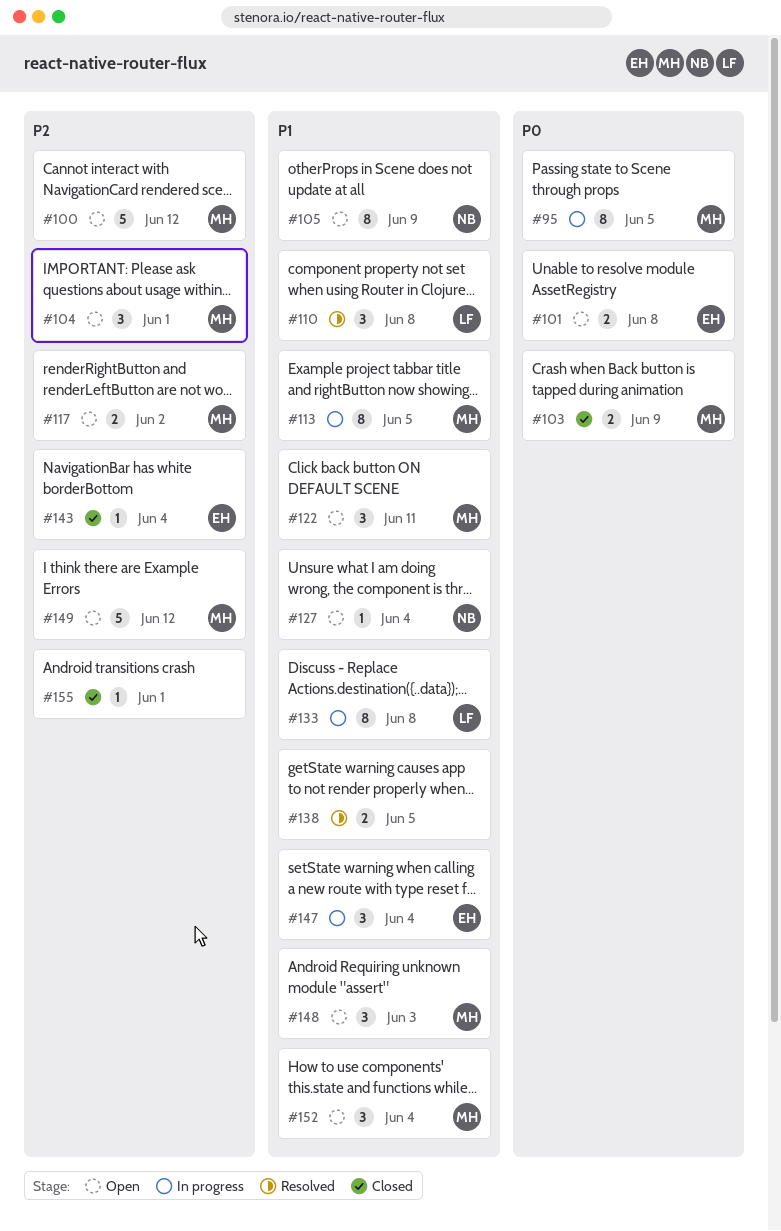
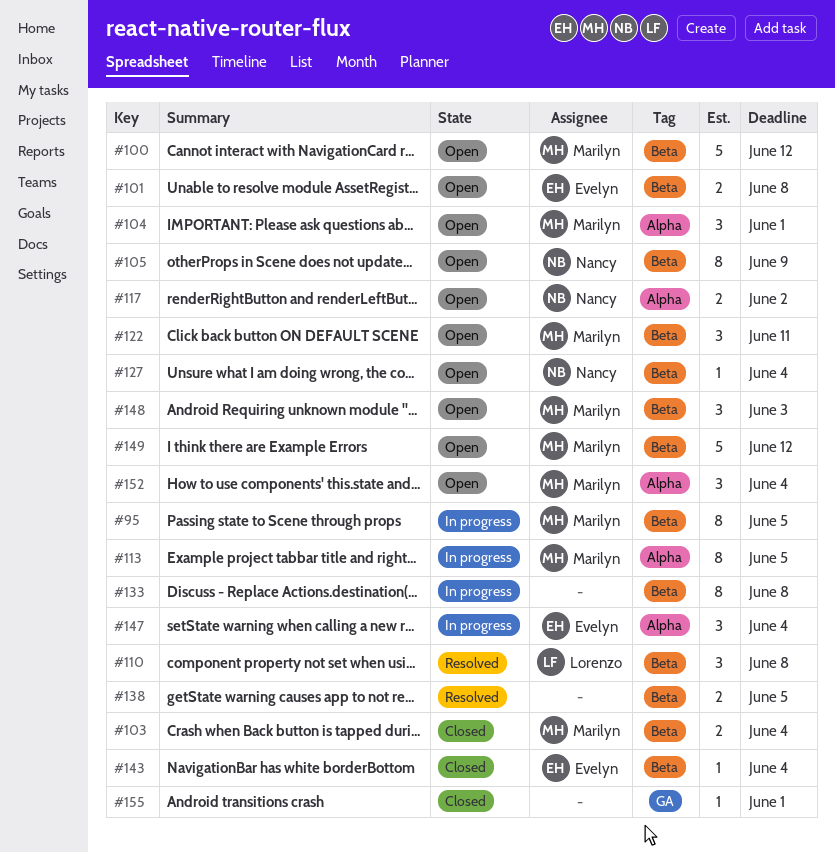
#103, due: Jun 9 -> Jun 4
#117, owner: Marilyn -> Nancy
#133, owner: Lorenzo -> none

